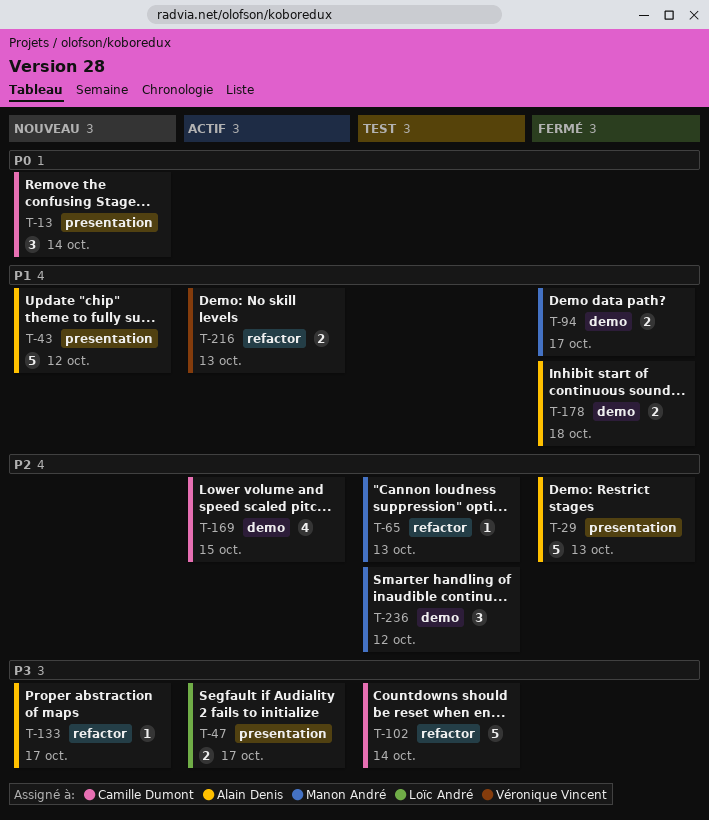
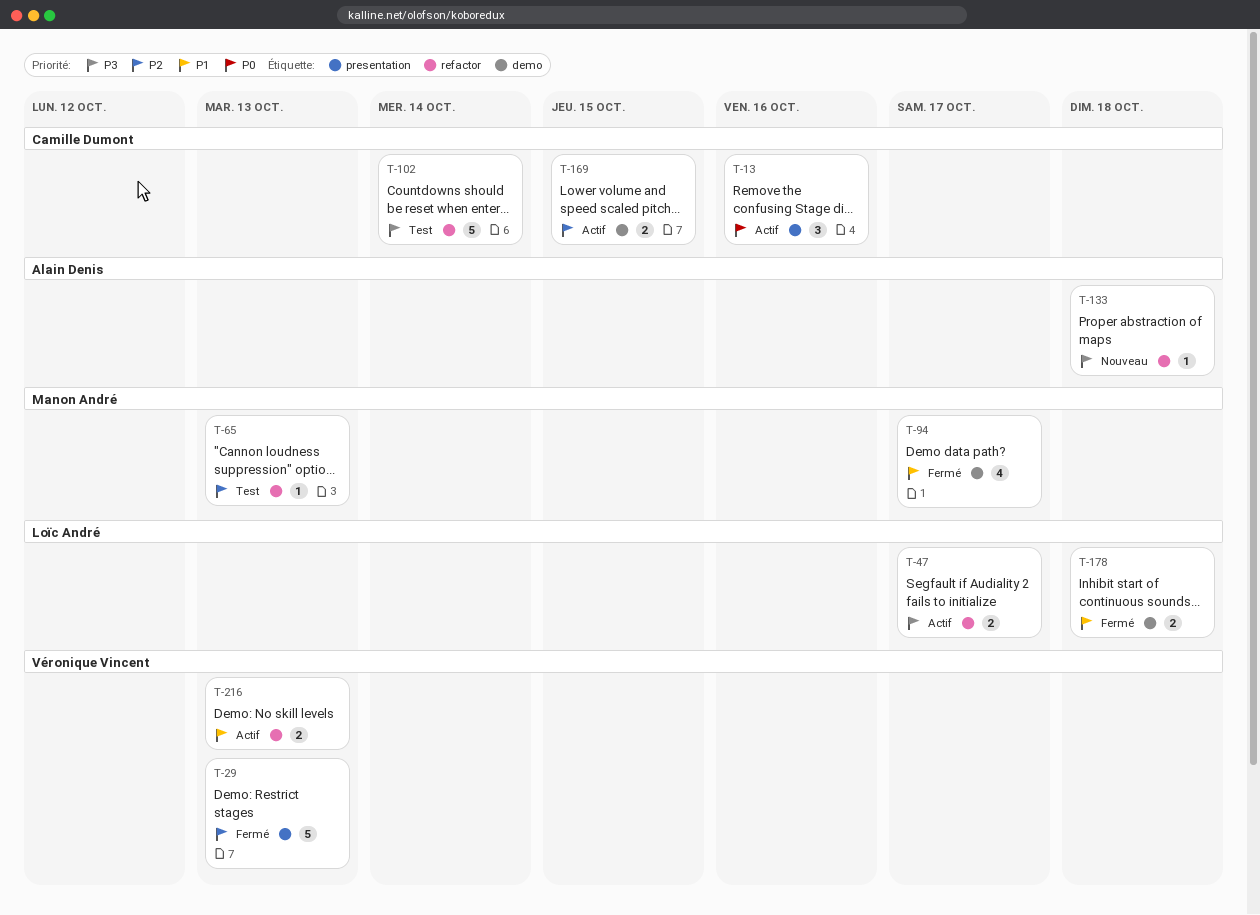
T-13, status: Nouveau -> Actif
T-13, due: Oct 14 -> Oct 16
T-29, owner: Alain Denis -> Véronique Vincent
T-43: present -> none
T-47, label: presentation -> refactor
T-94, estimate: 2 -> 4
T-133, due: Oct 17 -> Oct 18
T-169, estimate: 4 -> 2
T-178, owner: Alain Denis -> Loïc André
T-236: present -> none

